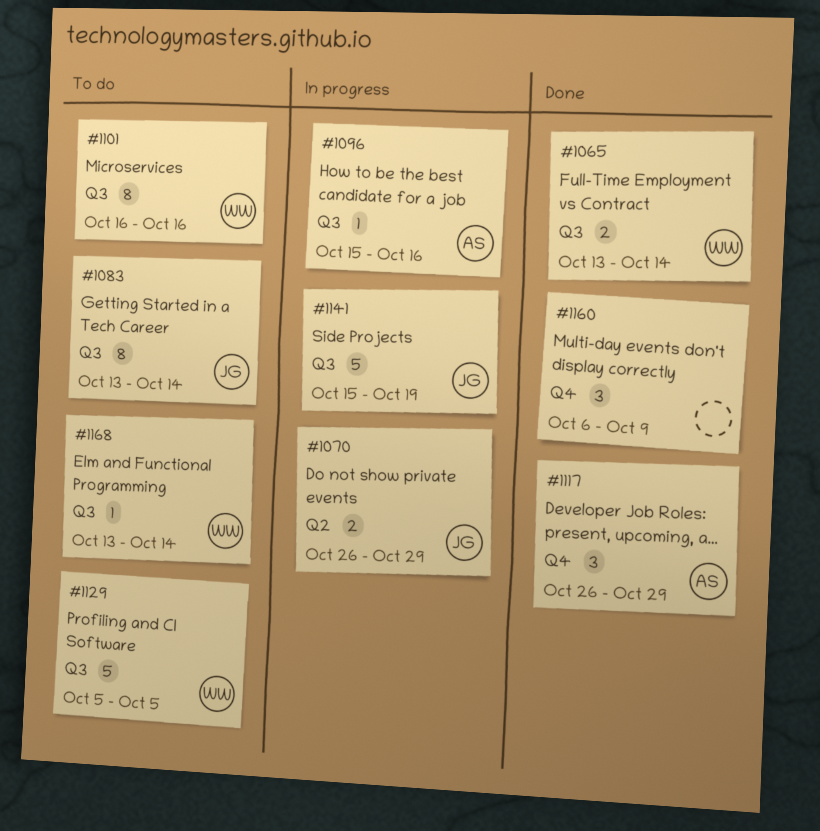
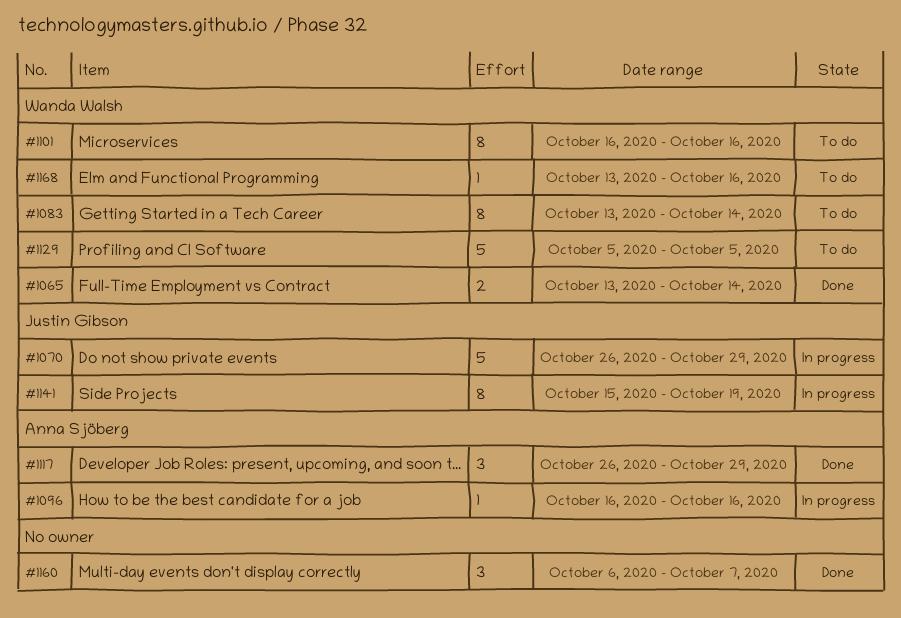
#1070, estimate: 2 -> 5
#1083, owner: Justin Gibson -> Wanda Walsh
#1096, start: Oct 15 -> Oct 16
#1141, estimate: 5 -> 8
#1160, due: Oct 9 -> Oct 7
#1168, due: Oct 14 -> Oct 16

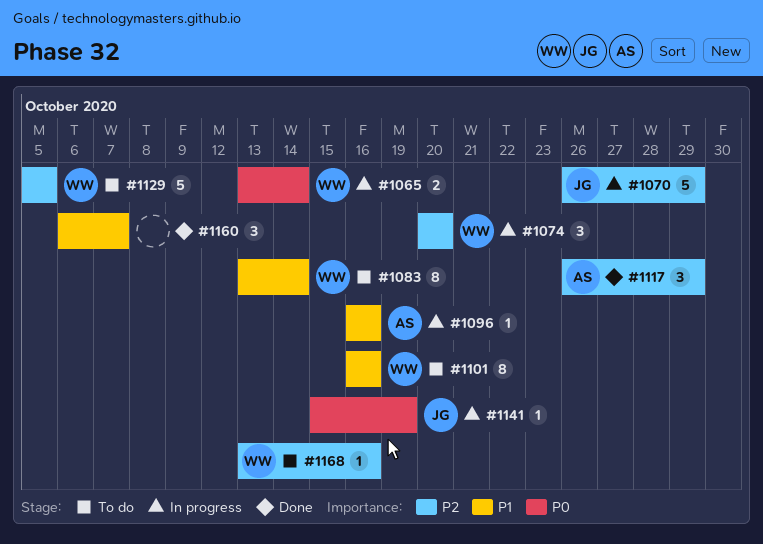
#1065, status: Done -> In progress
#1074: none -> present
#1141, estimate: 8 -> 1

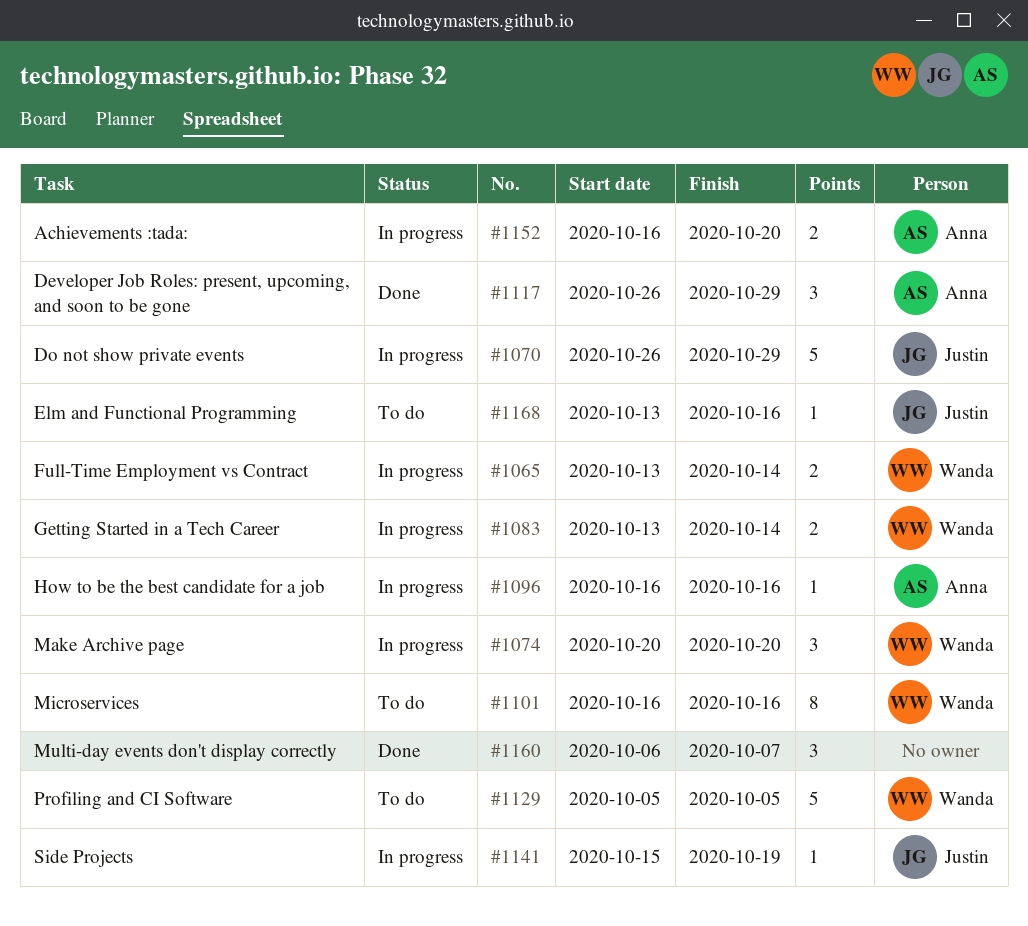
#1083, status: To do -> In progress
#1083, estimate: 8 -> 2
#1152: none -> present
#1168, owner: Wanda -> Justin

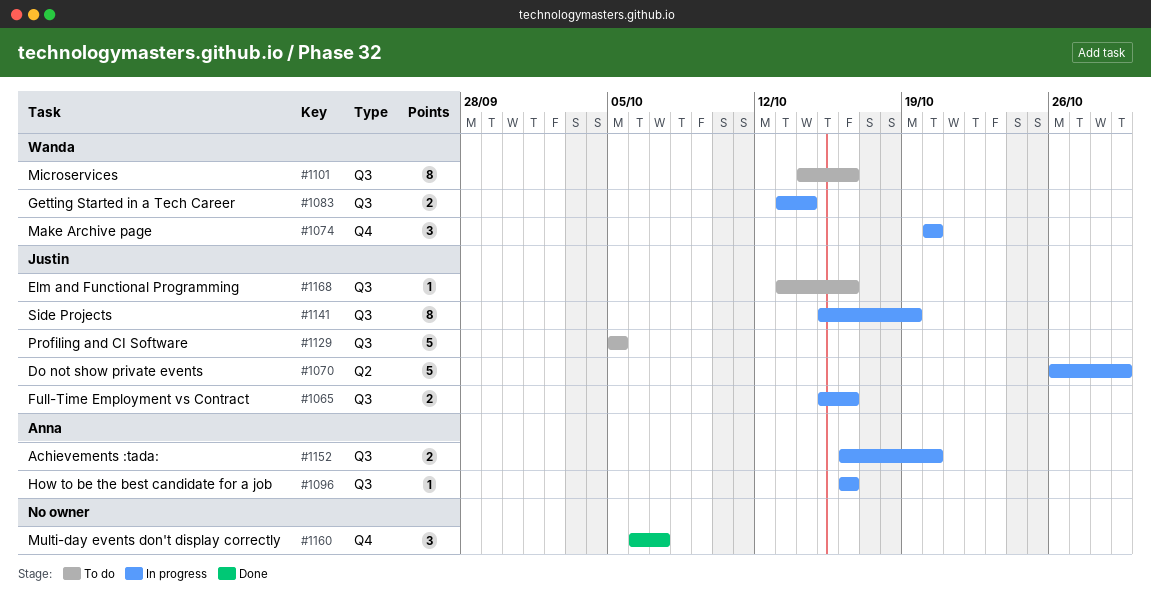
#1065, owner: Wanda -> Justin
#1065, start: Oct 13 -> Oct 15
#1065, due: Oct 14 -> Oct 16
#1101, start: Oct 16 -> Oct 14
#1117: present -> none
#1129, owner: Wanda -> Justin
#1141, estimate: 1 -> 8

